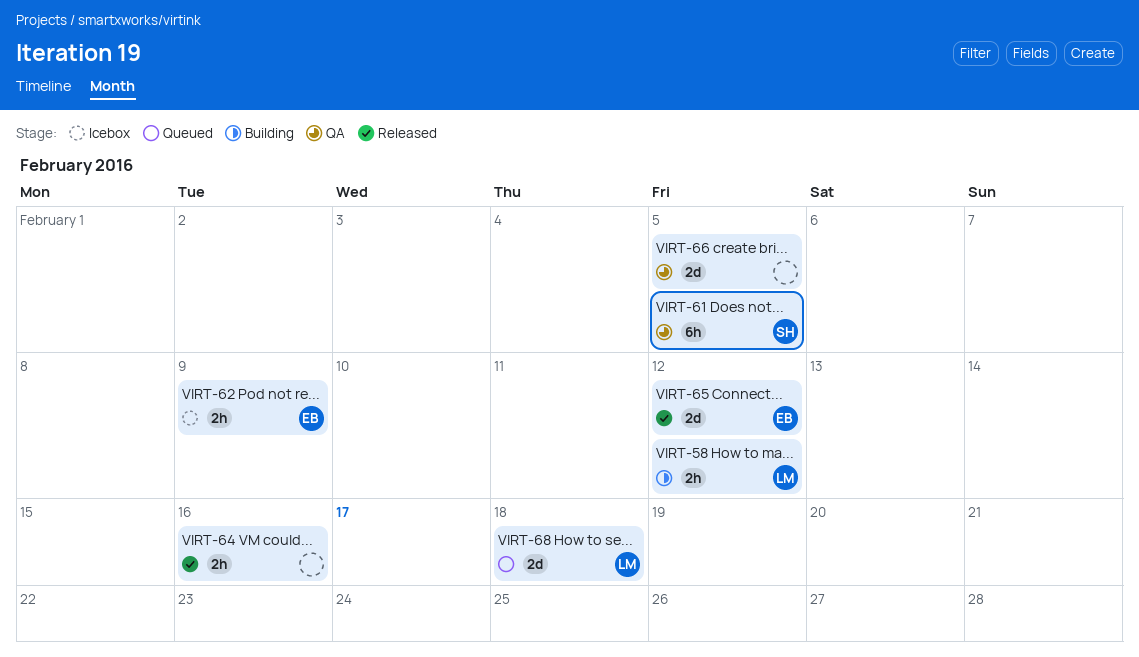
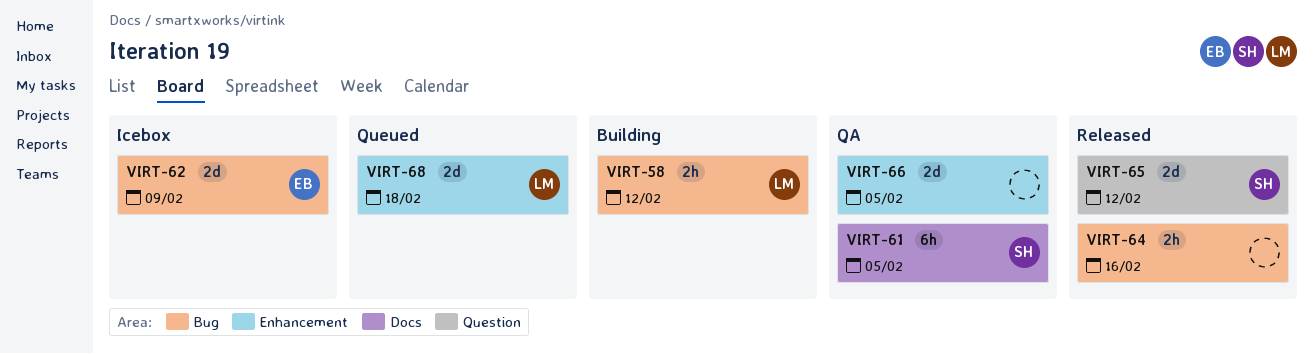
VIRT-62, estimate: 2h -> 2d
VIRT-65, owner: EB -> SH

